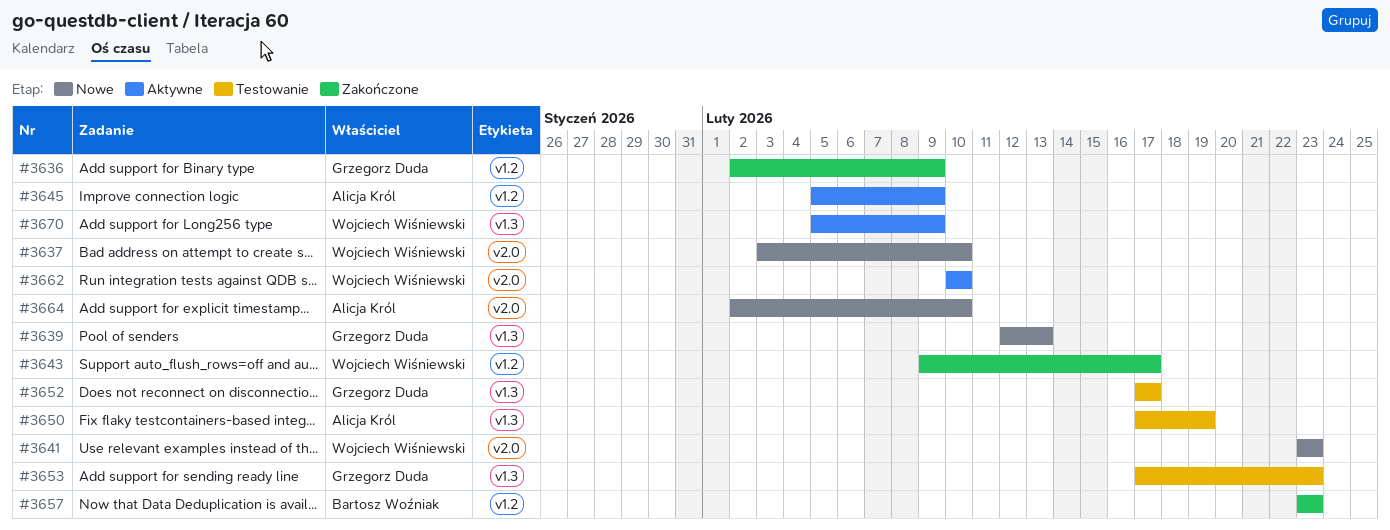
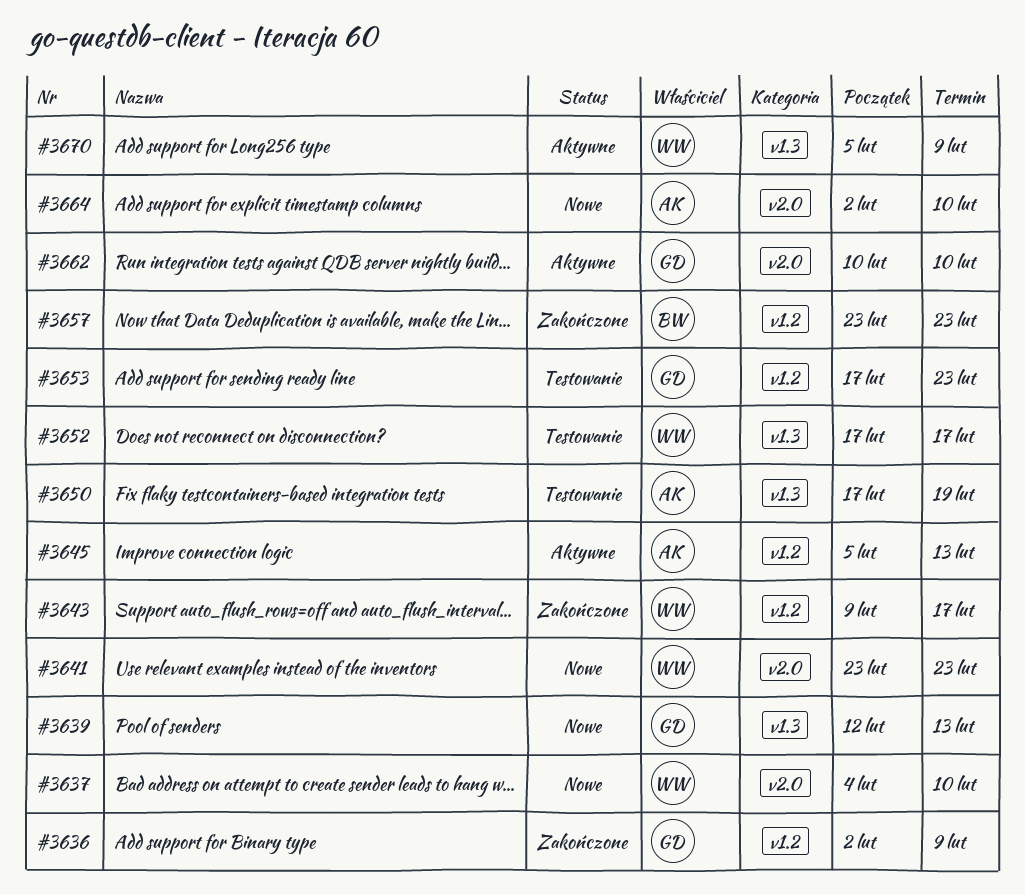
#3637, start: Feb 3 -> Feb 4
#3645, due: Feb 9 -> Feb 13
#3652, owner: Grzegorz Duda -> Wojciech Wiśniewski
#3653, label: v1.3 -> v1.2
#3662, owner: Wojciech Wiśniewski -> Grzegorz Duda

